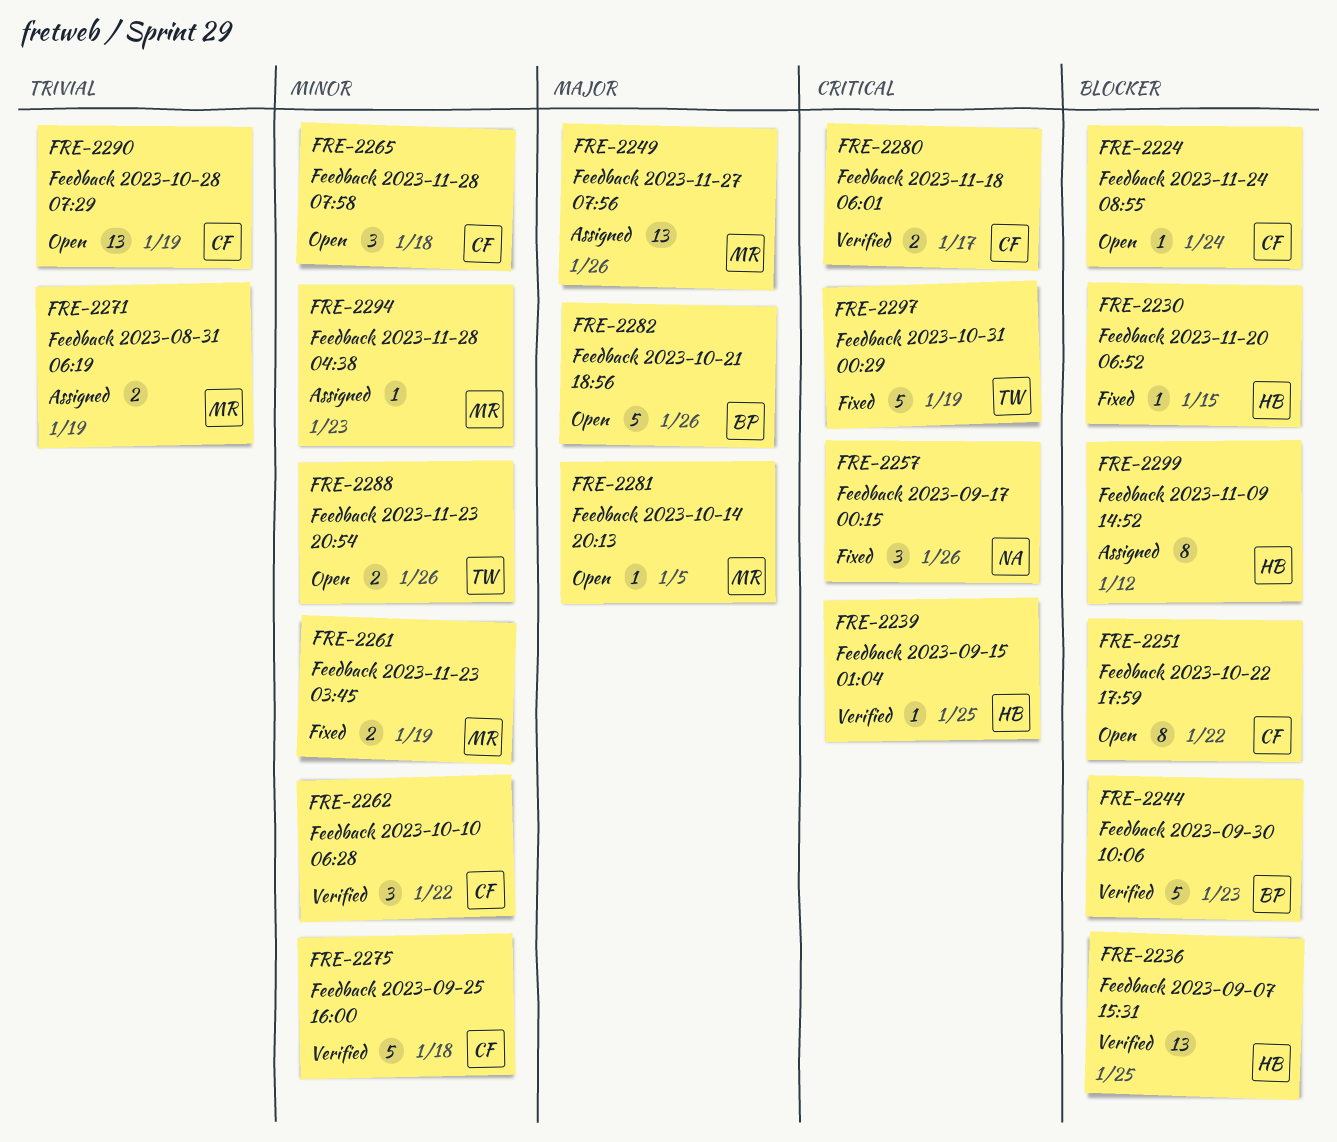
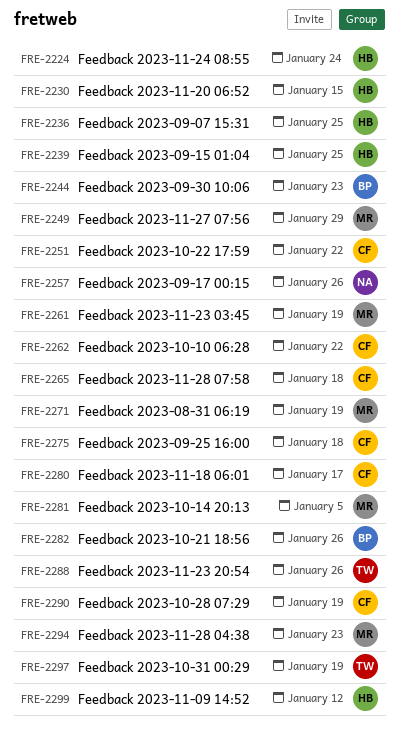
FRE-2224, owner: CF -> HB
FRE-2249, due: Jan 26 -> Jan 29

